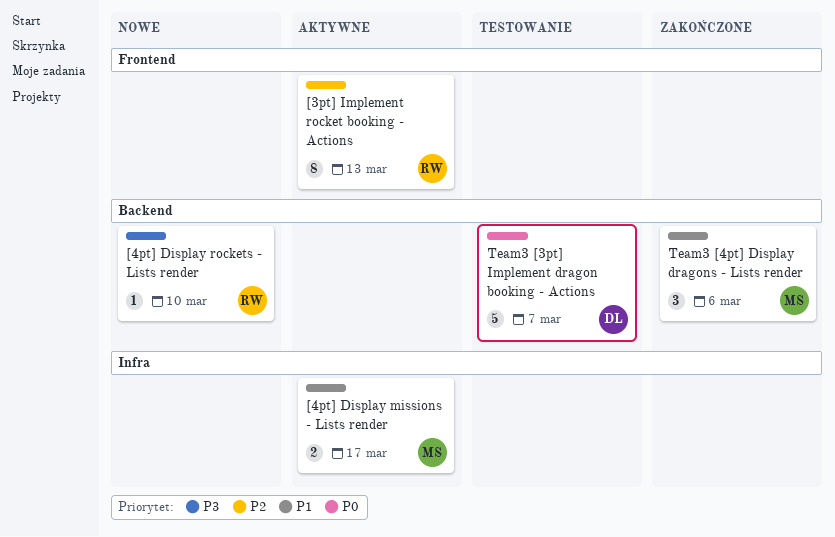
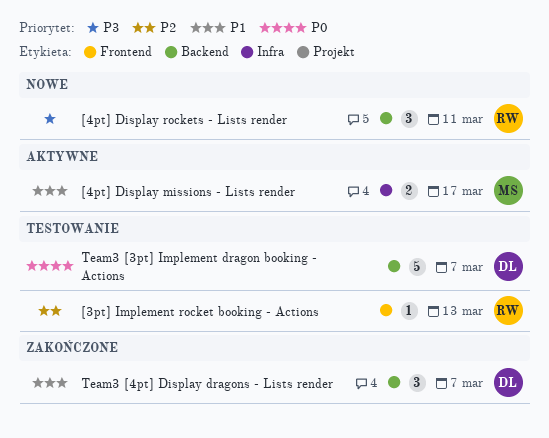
[3pt] Implement rocket booking - Actions, status: Aktywne -> Testowanie
[3pt] Implement rocket booking - Actions, estimate: 8 -> 1
[4pt] Display rockets - Lists render, estimate: 1 -> 3
[4pt] Display rockets - Lists render, due: Mar 10 -> Mar 11
Team3 [4pt] Display dragons - Lists render, owner: MS -> DL
Team3 [4pt] Display dragons - Lists render, due: Mar 6 -> Mar 7

